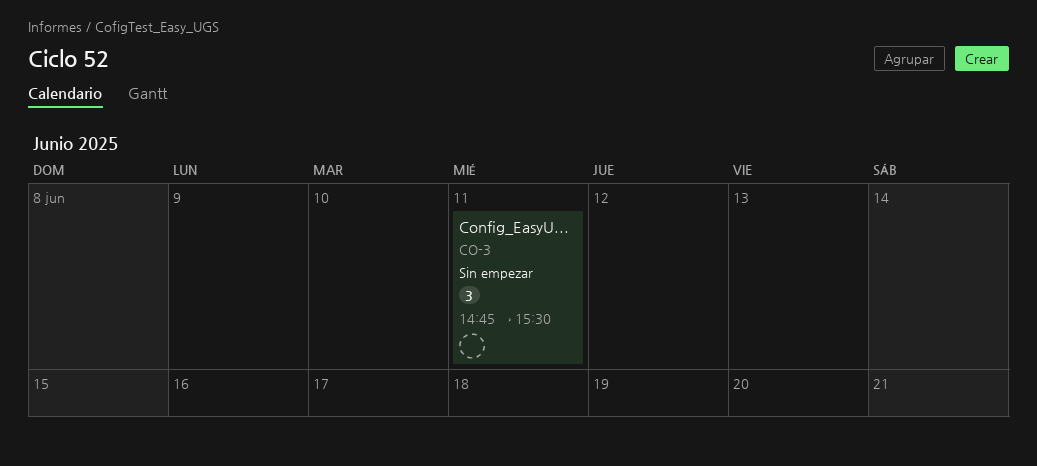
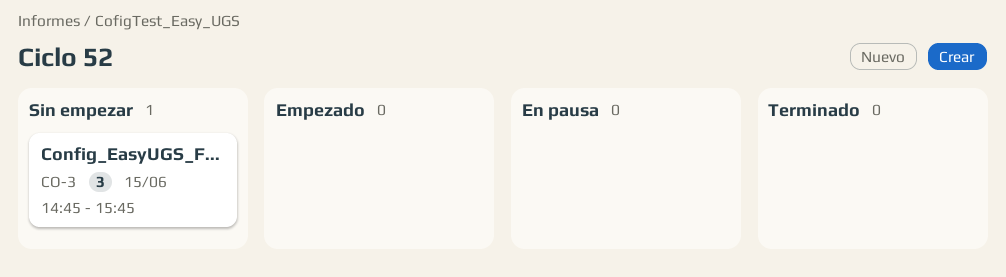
CO-3, day: Jun 11 -> Jun 15
CO-3, ends: 15:30 -> 15:45

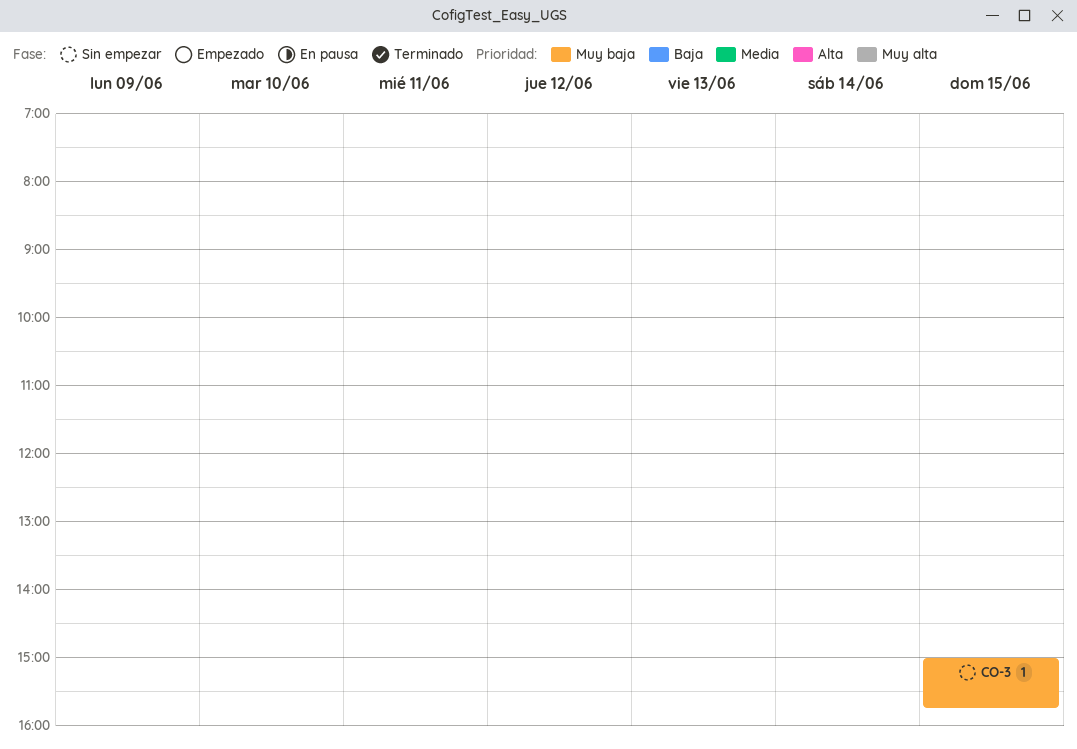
CO-3, estimate: 3 -> 1
CO-3, begins: 14:45 -> 15:00

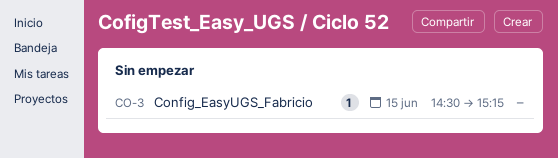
CO-3, begins: 15:00 -> 14:30
CO-3, ends: 15:45 -> 15:15

